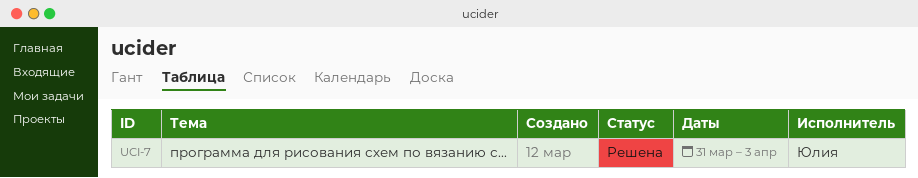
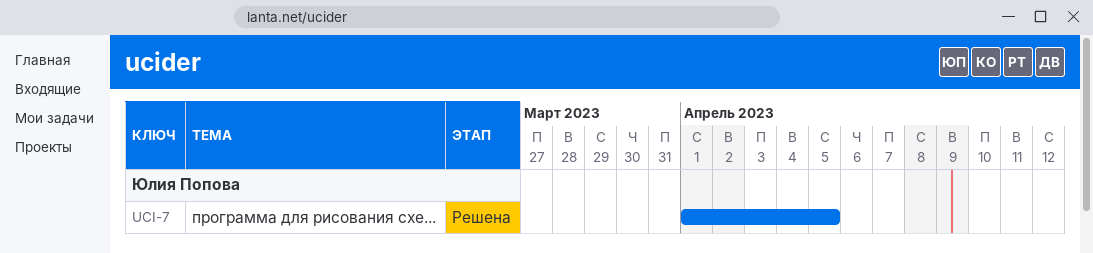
UCI-7, start: Mar 31 -> Apr 1
UCI-7, due: Apr 3 -> Apr 5

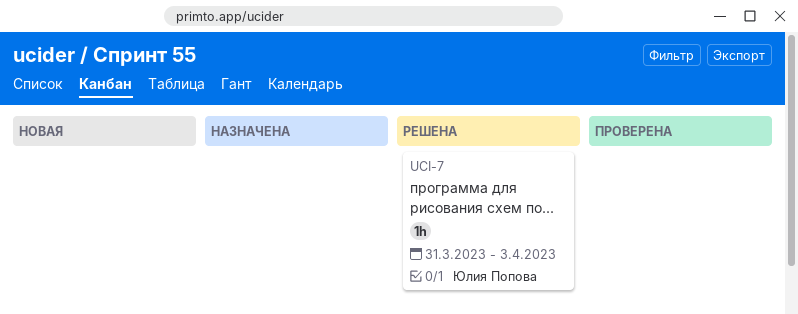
UCI-7, start: Apr 1 -> Mar 31
UCI-7, due: Apr 5 -> Apr 3

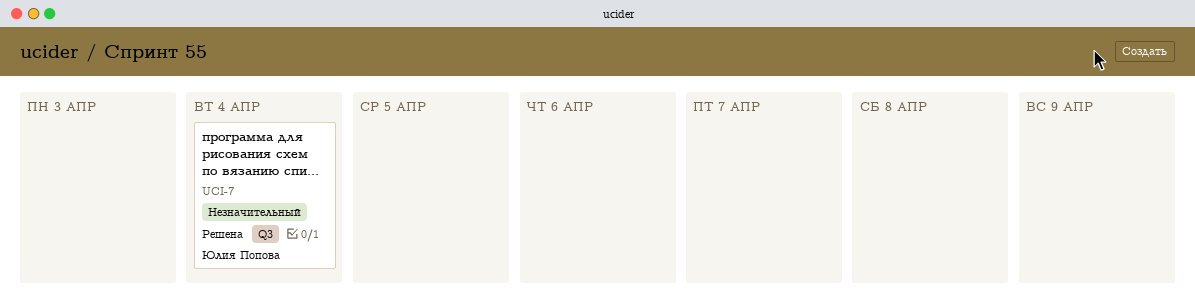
UCI-7, due: Apr 3 -> Apr 4

